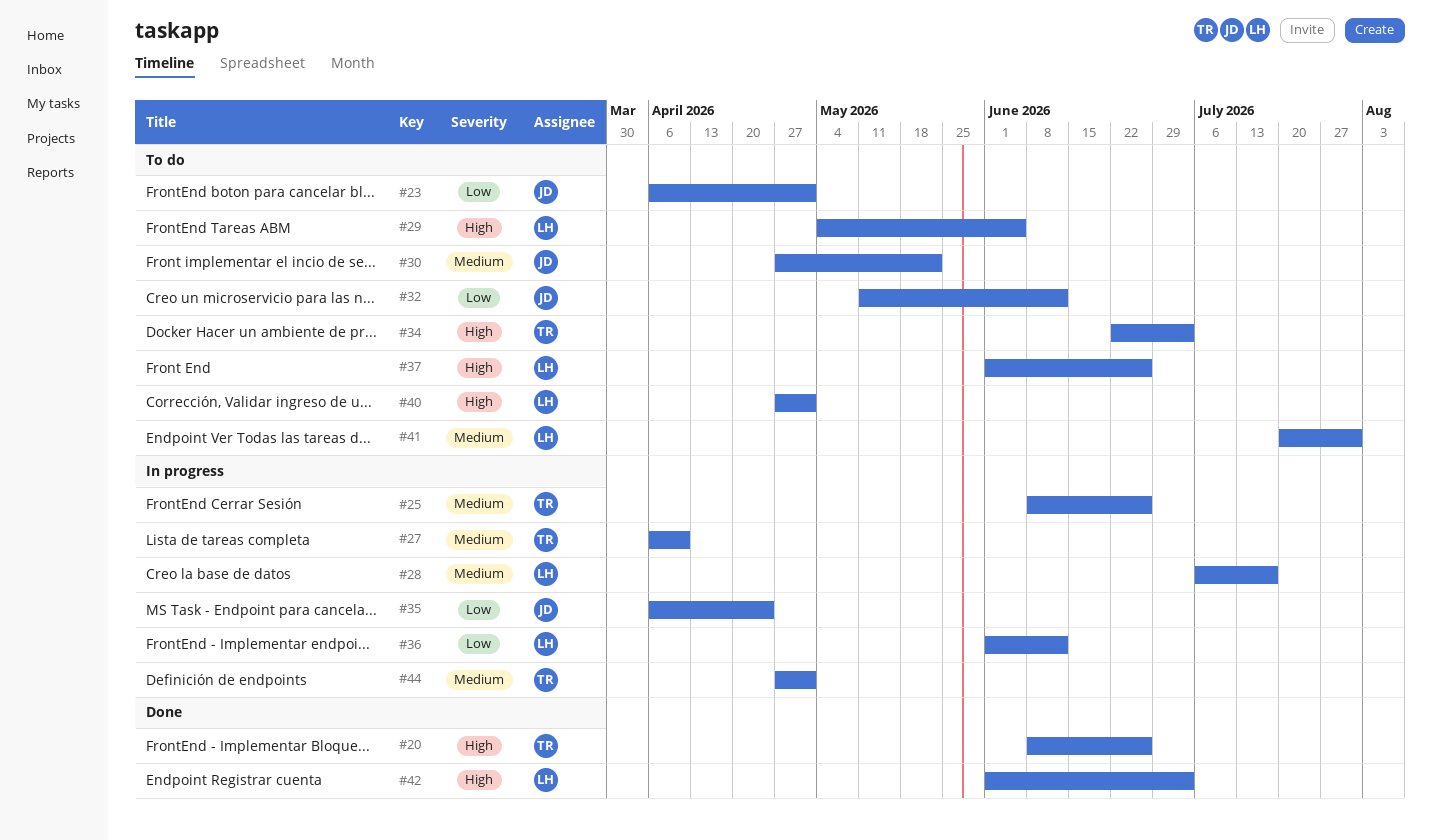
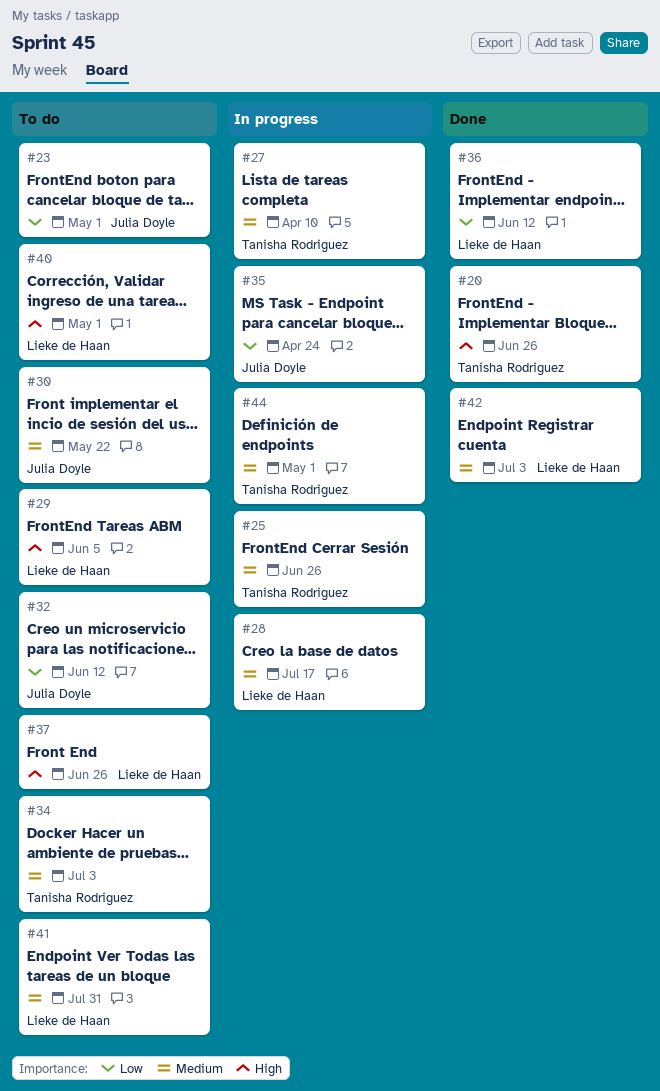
#34, priority: High -> Medium
#36, status: In progress -> Done
#42, priority: High -> Medium

